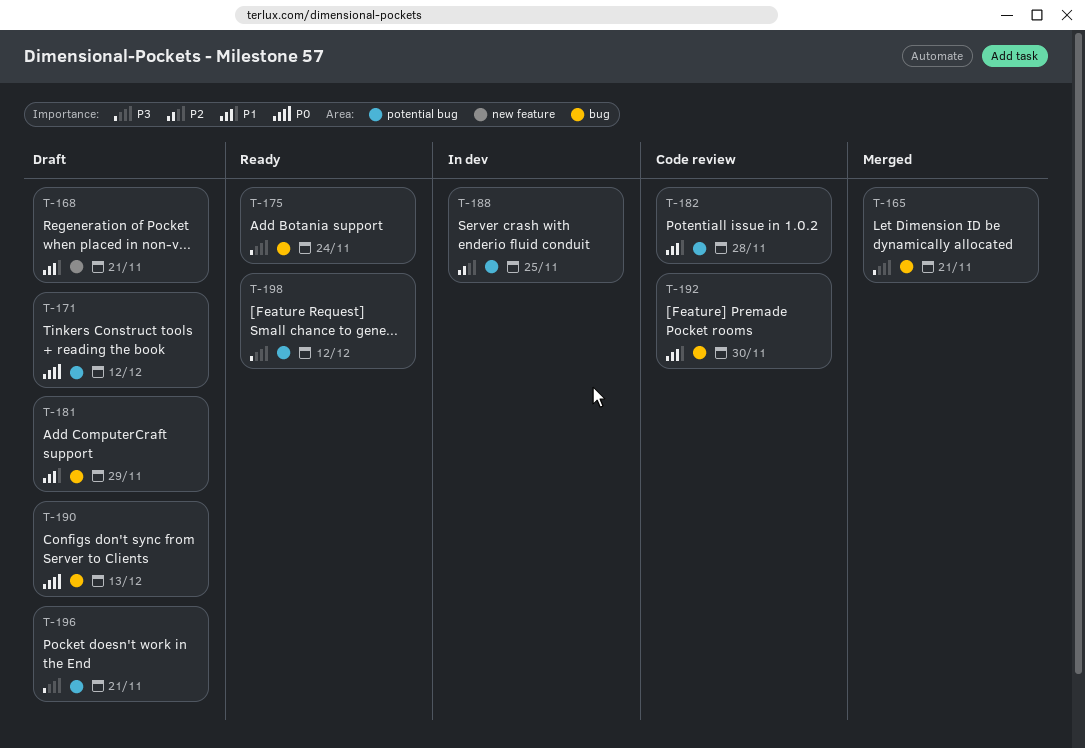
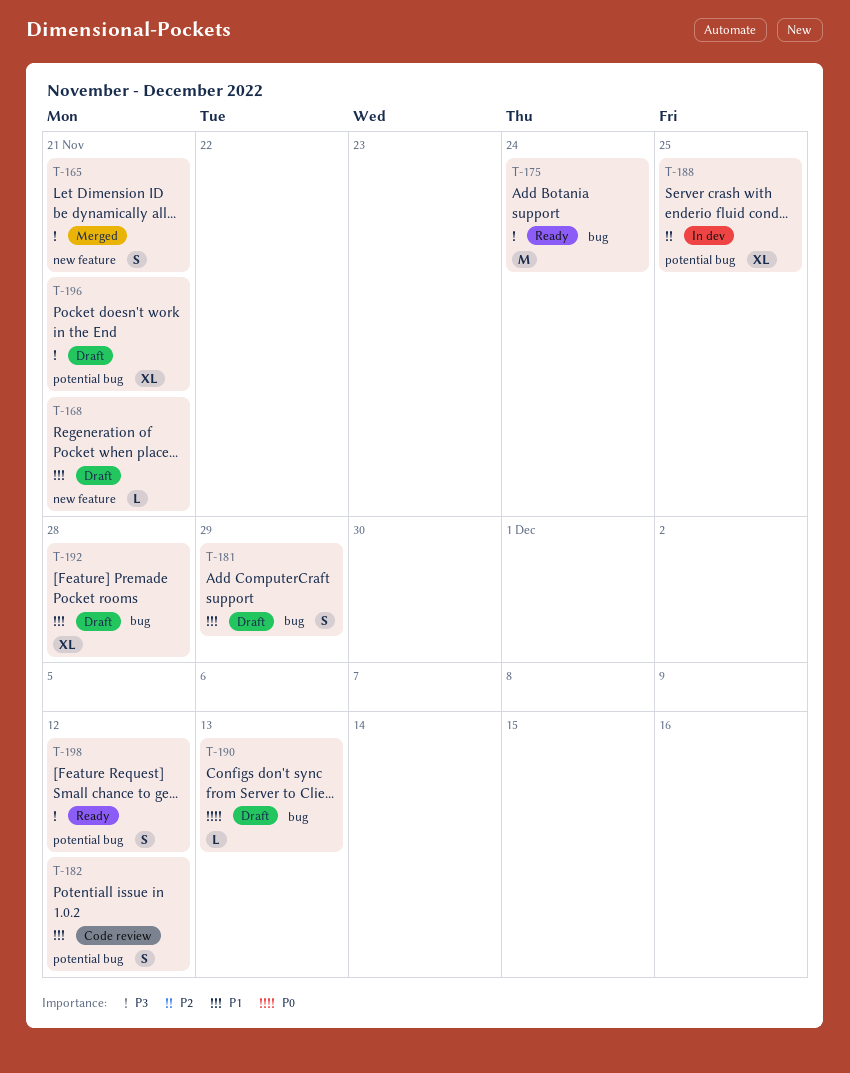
T-165, label: bug -> new feature
T-171: present -> none
T-182, due: Nov 28 -> Dec 12
T-192, status: Code review -> Draft
T-192, due: Nov 30 -> Nov 28

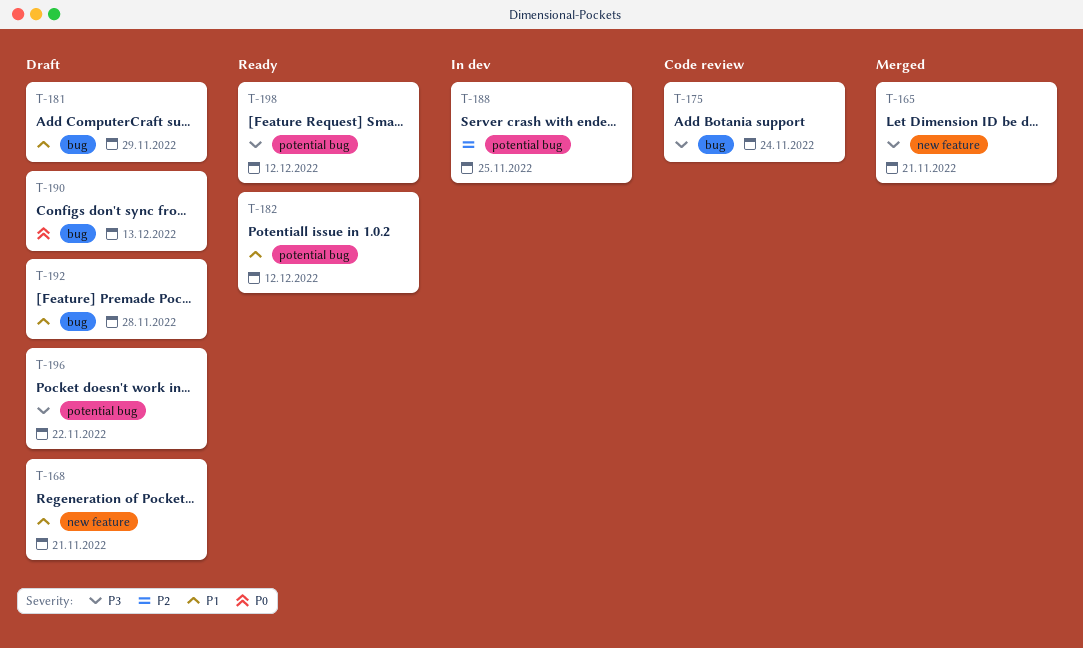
T-175, status: Ready -> Code review
T-182, status: Code review -> Ready
T-196, due: Nov 21 -> Nov 22

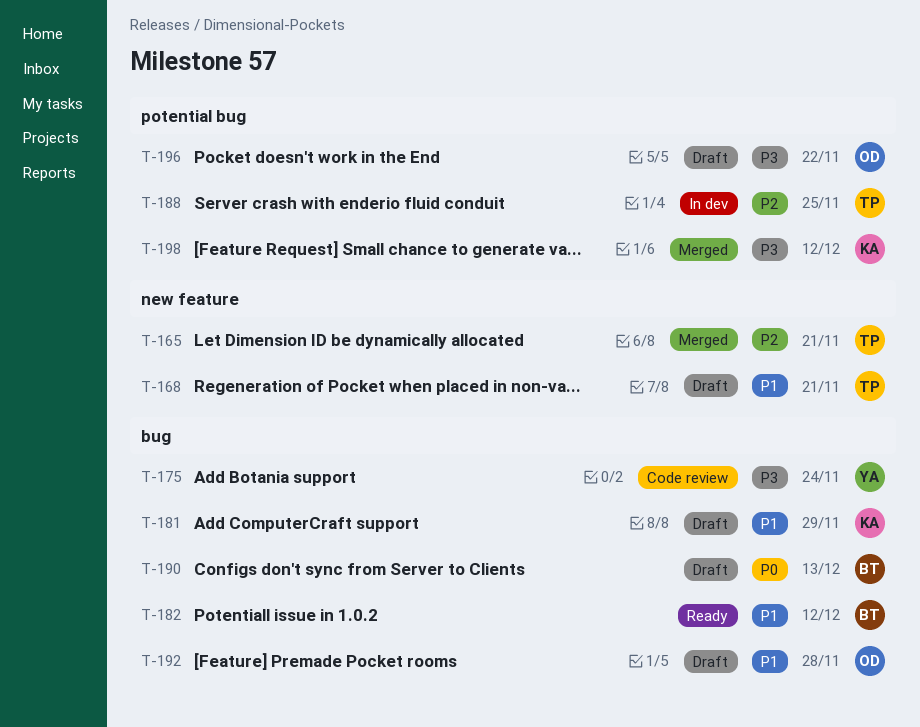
T-165, priority: P3 -> P2
T-182, label: potential bug -> bug
T-198, status: Ready -> Merged

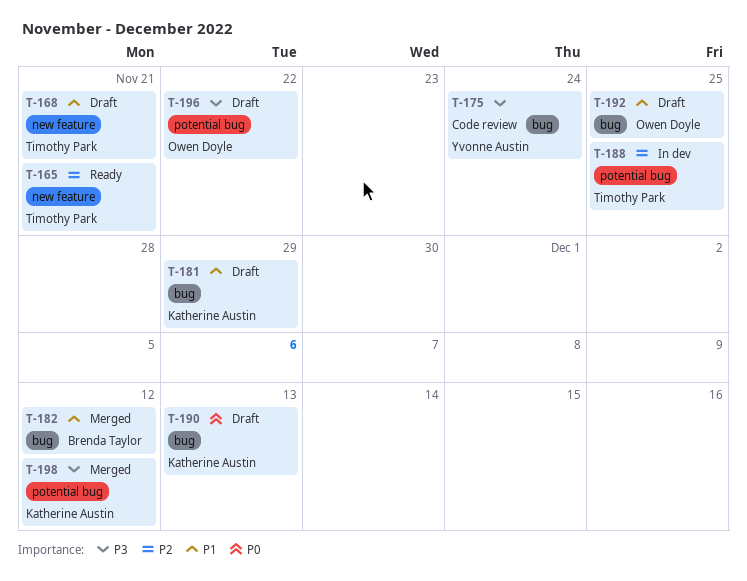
T-165, status: Merged -> Ready
T-182, status: Ready -> Merged
T-190, owner: Brenda Taylor -> Katherine Austin
T-192, due: Nov 28 -> Nov 25

